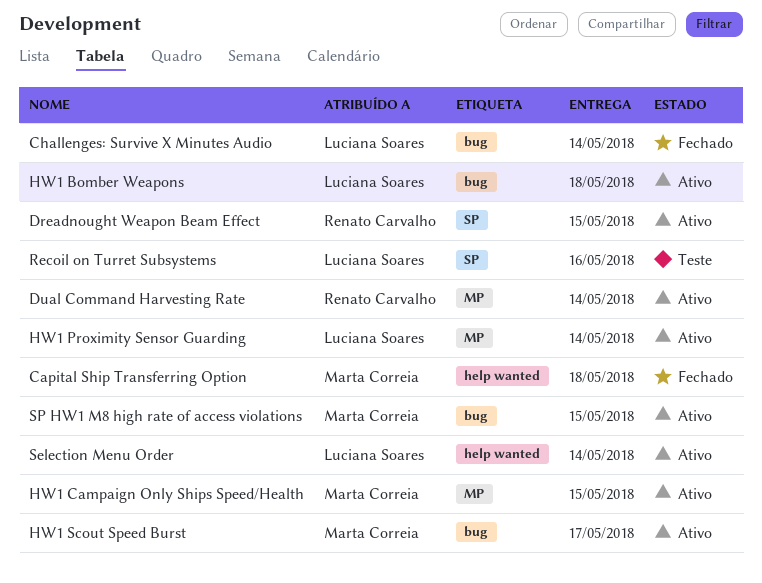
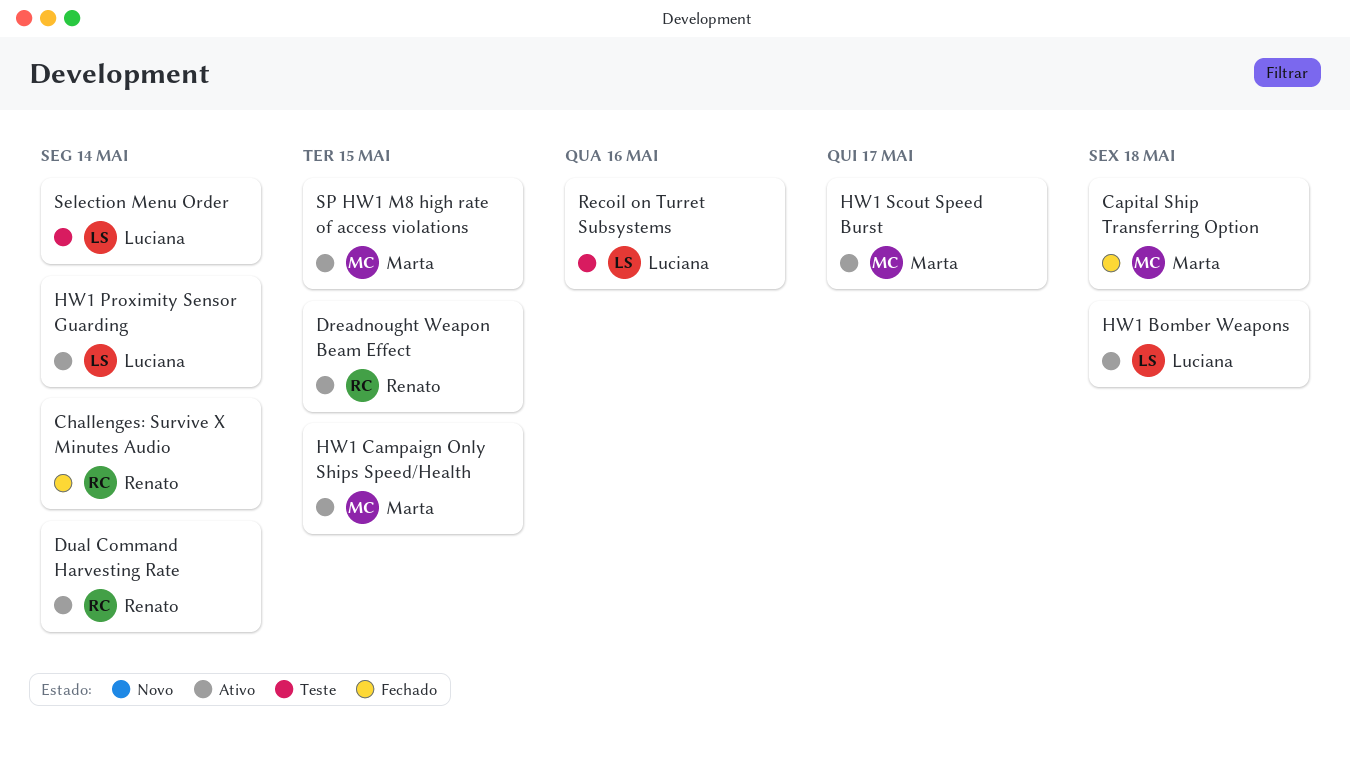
Challenges: Survive X Minutes Audio, owner: Luciana Soares -> Renato Carvalho
Selection Menu Order, status: Ativo -> Teste

